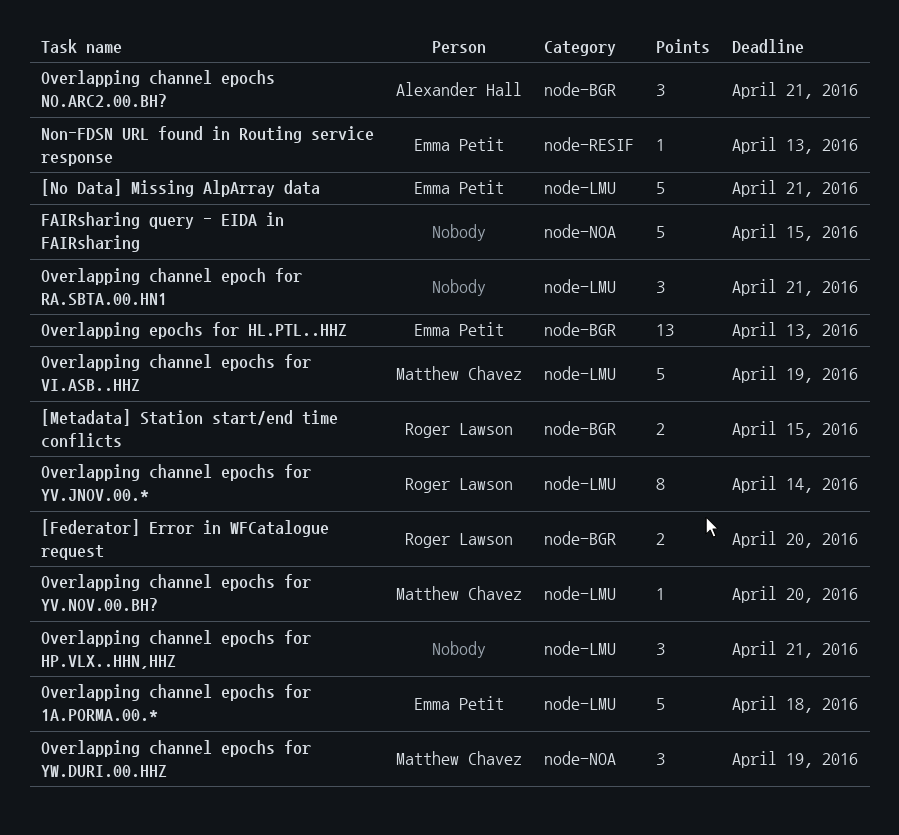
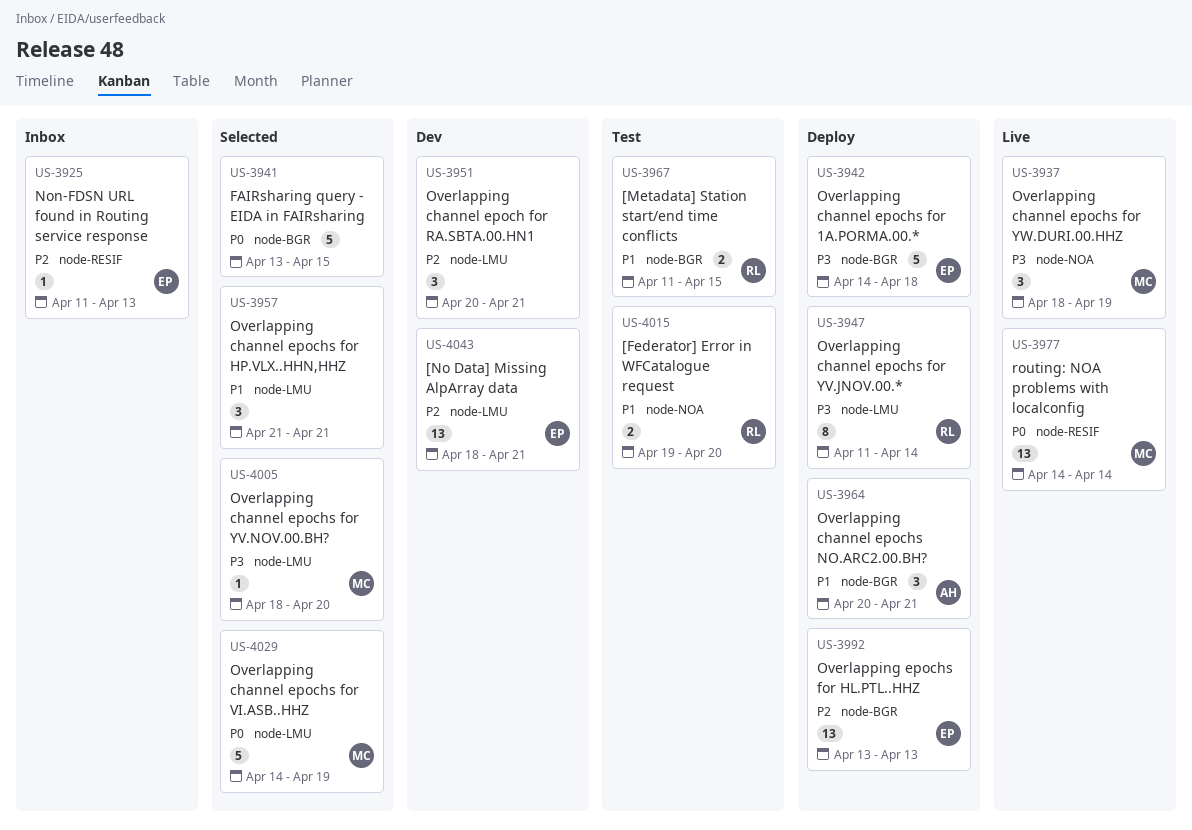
[Federator] Error in WFCatalogue request, label: node-BGR -> node-NOA
[No Data] Missing AlpArray data, estimate: 5 -> 13
FAIRsharing query - EIDA in FAIRsharing, label: node-NOA -> node-BGR
Overlapping channel epochs for 1A.PORMA.00.*, label: node-LMU -> node-BGR
routing: NOA problems with localconfig: none -> present

